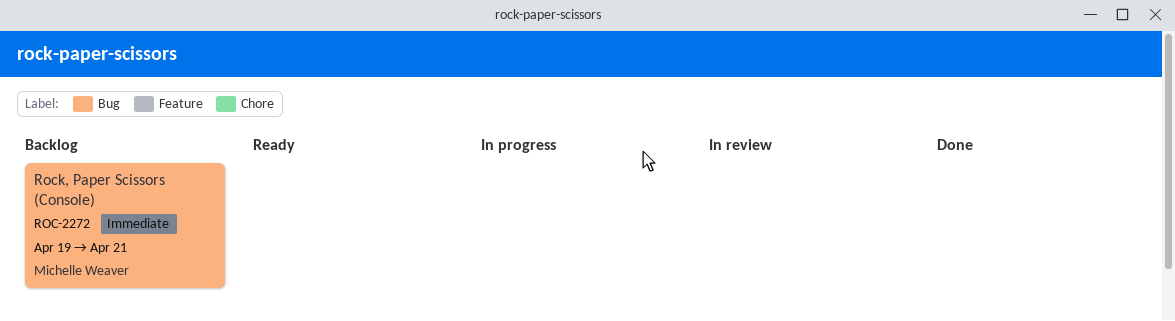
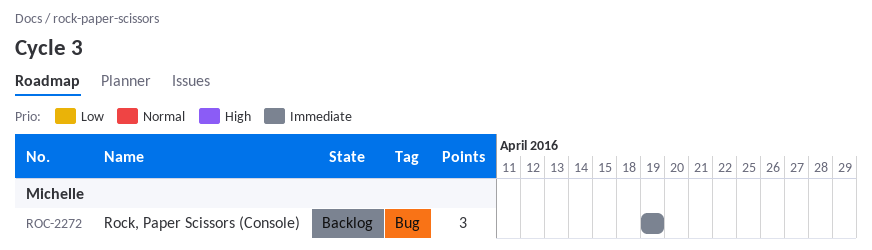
ROC-2272, due: Apr 21 -> Apr 19

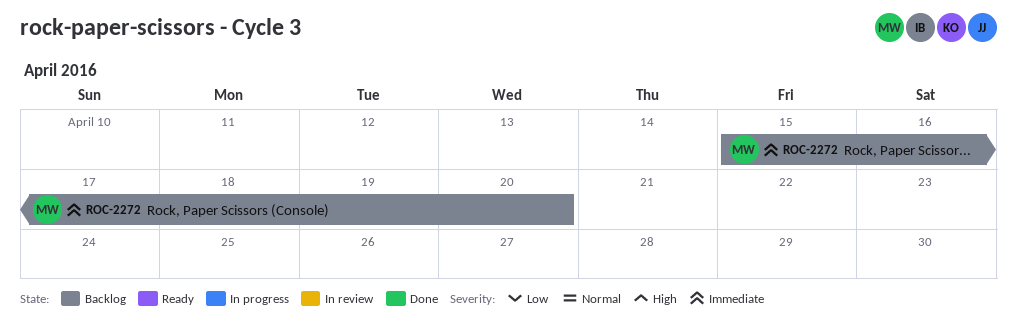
ROC-2272, start: Apr 19 -> Apr 15
ROC-2272, due: Apr 19 -> Apr 20

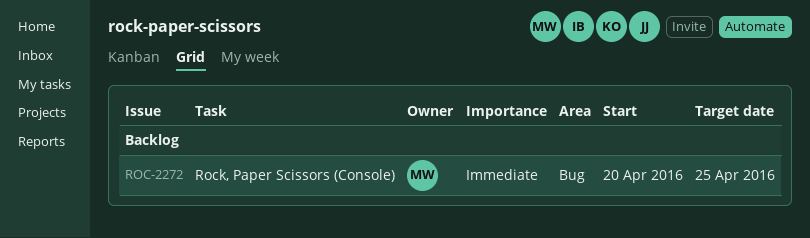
ROC-2272, start: Apr 15 -> Apr 20
ROC-2272, due: Apr 20 -> Apr 25

